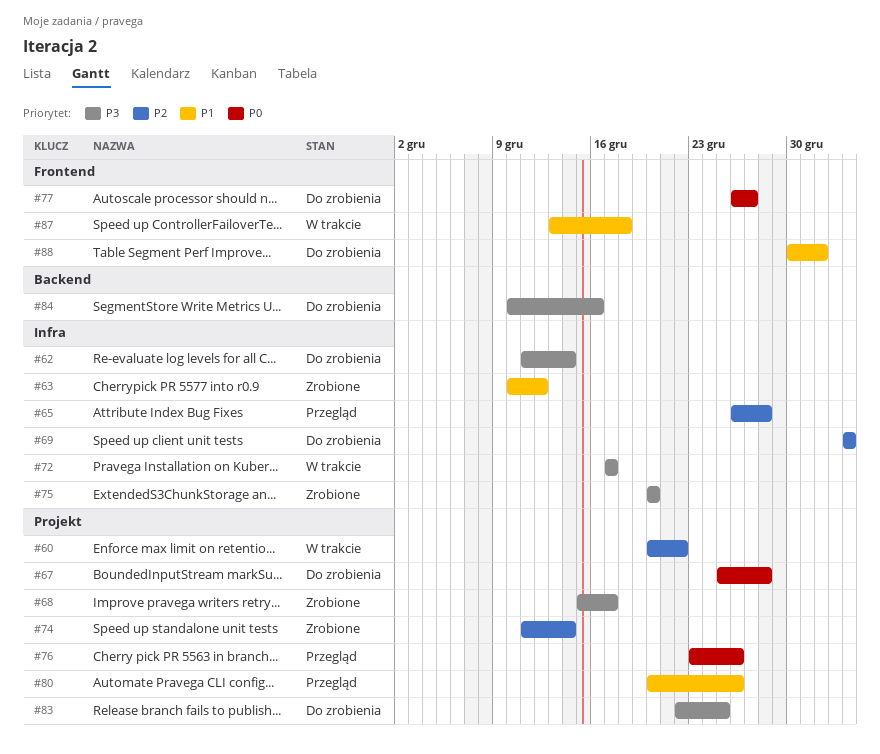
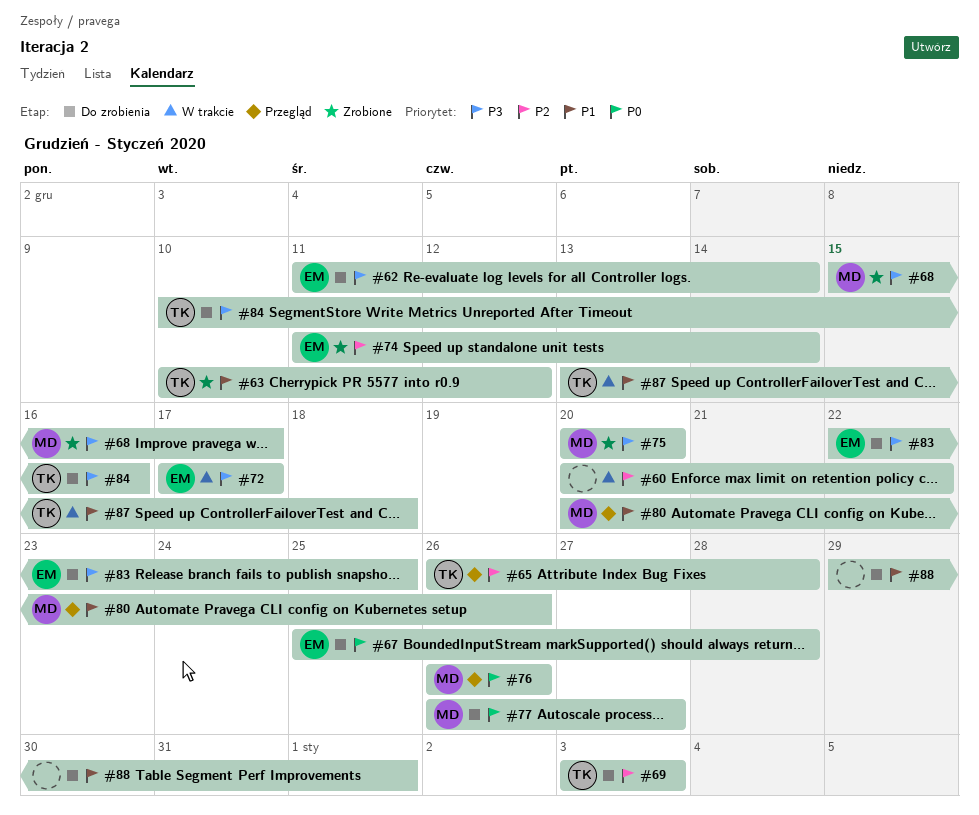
#76, start: Dec 23 -> Dec 26
#88, start: Dec 30 -> Dec 29

